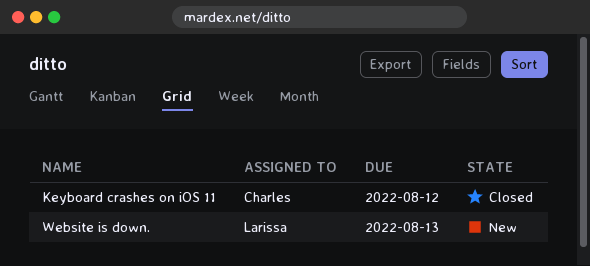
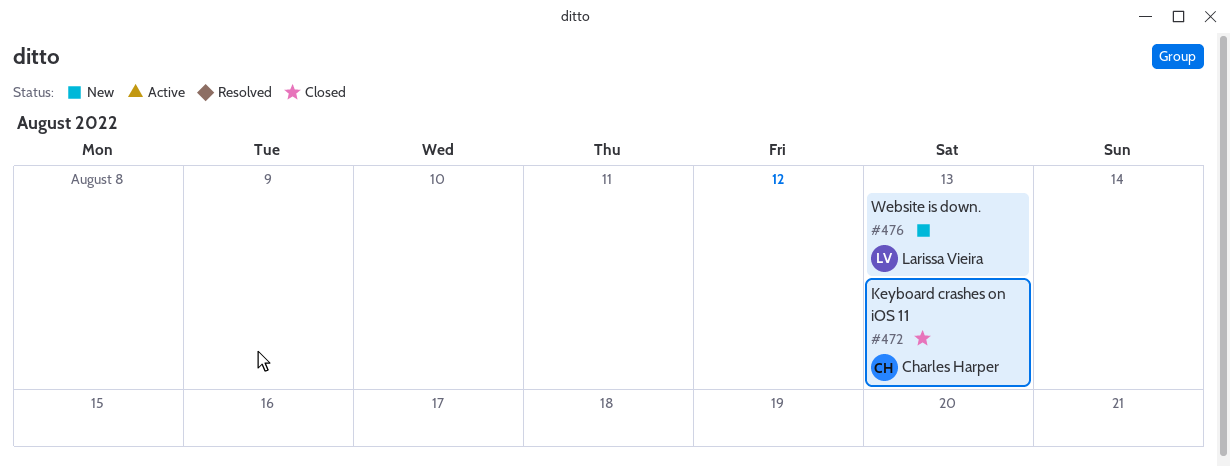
Keyboard crashes on iOS 11, due: Aug 12 -> Aug 13

